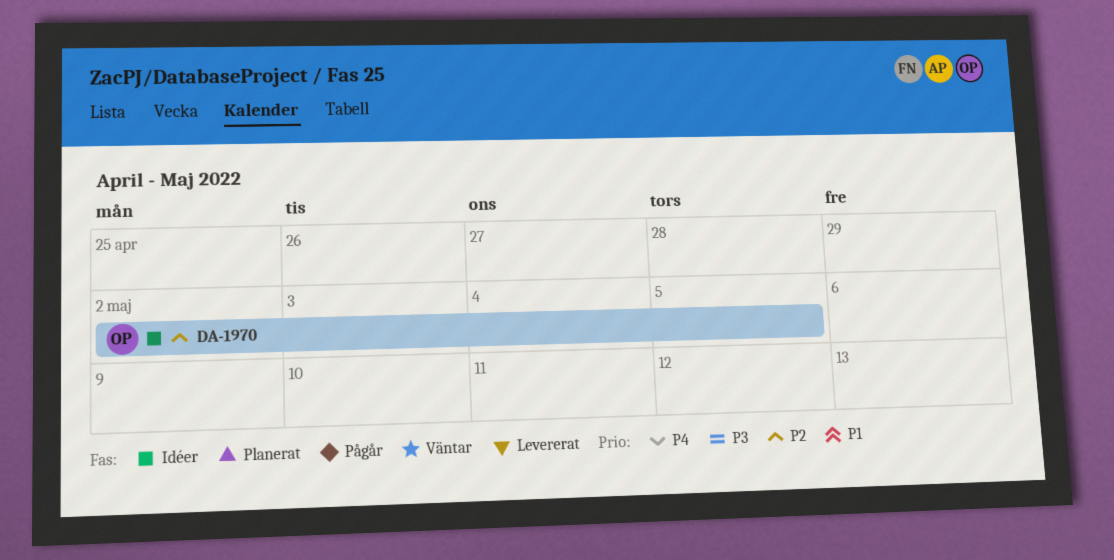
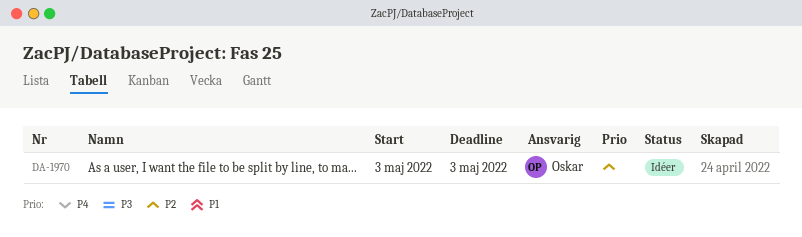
DA-1970, start: May 2 -> May 3
DA-1970, due: May 5 -> May 3

